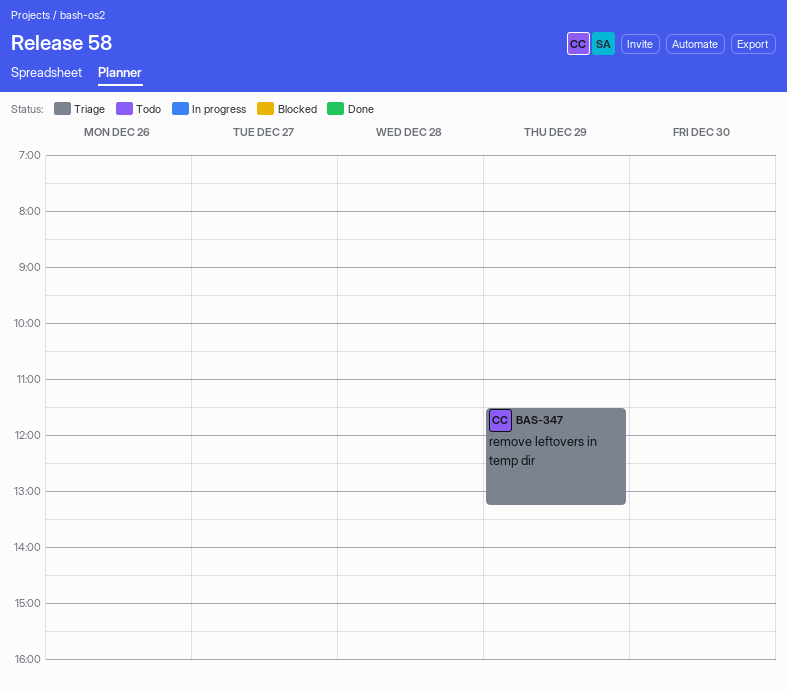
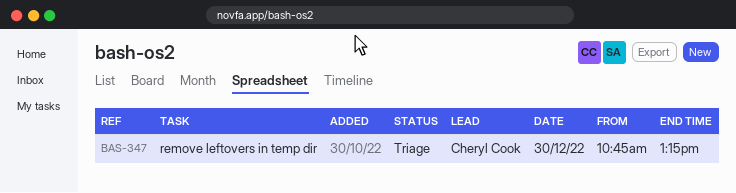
BAS-347, day: Dec 29 -> Dec 30
BAS-347, begins: 11:30 -> 10:45

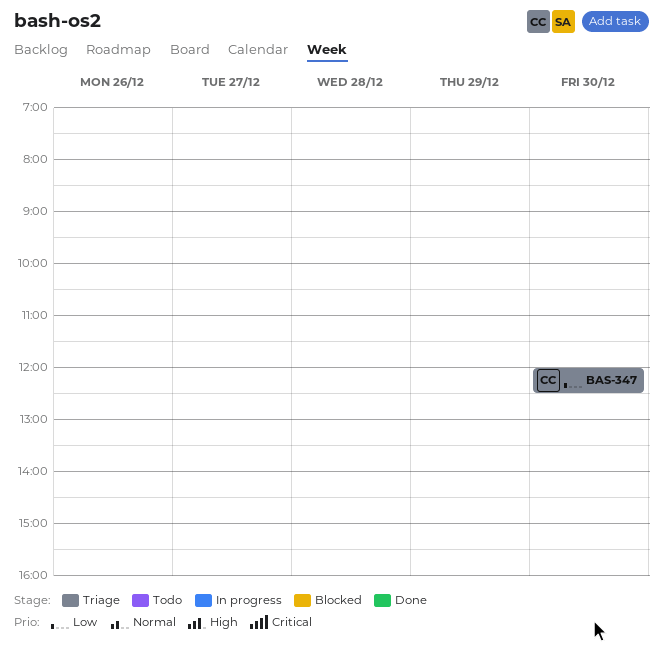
BAS-347, begins: 10:45 -> 12:00
BAS-347, ends: 13:15 -> 12:30

